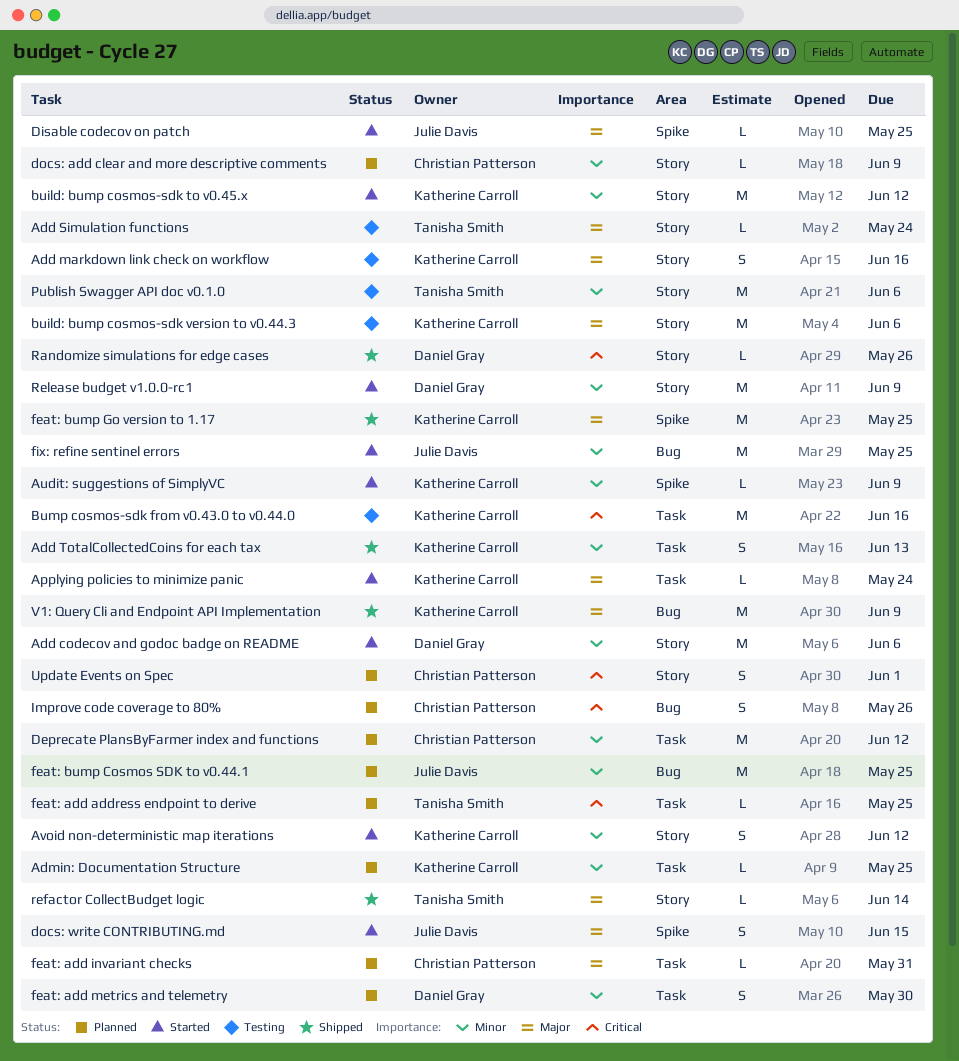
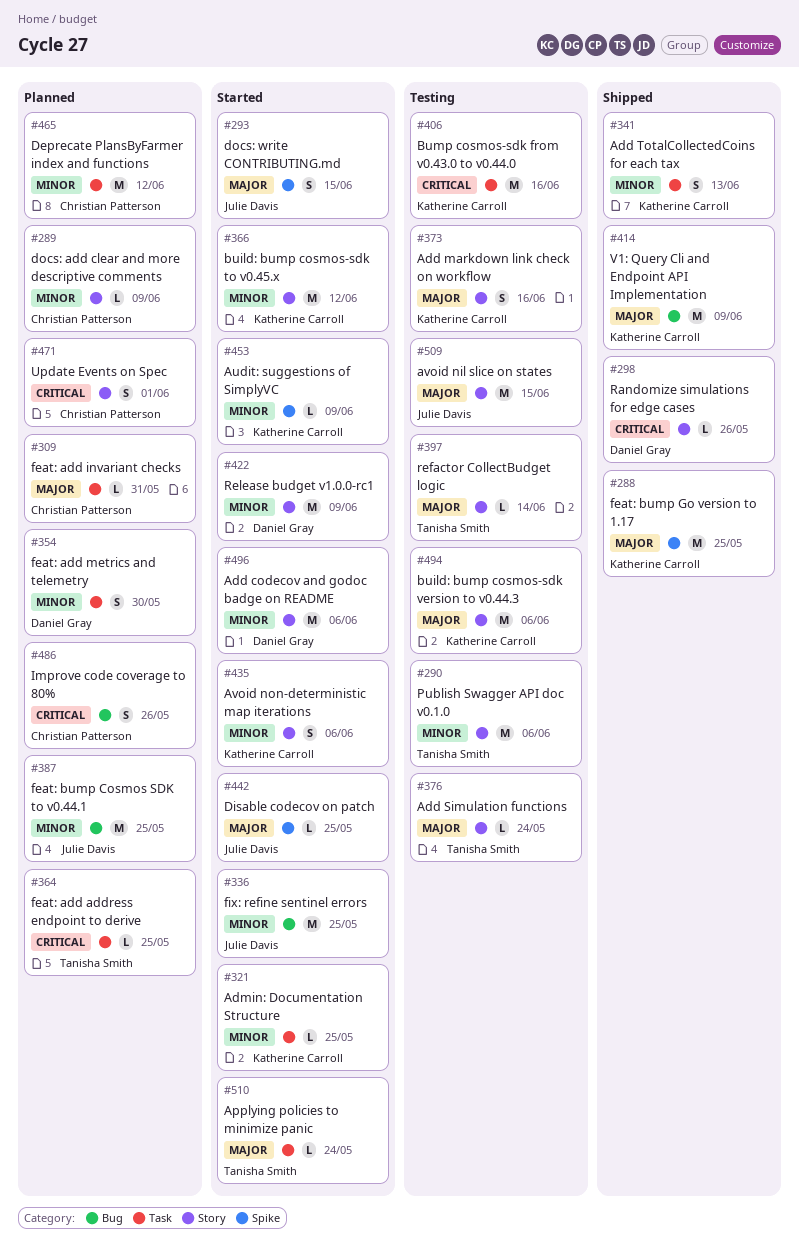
Admin: Documentation Structure, status: Planned -> Started
Applying policies to minimize panic, owner: Katherine Carroll -> Tanisha Smith
avoid nil slice on states: none -> present
Avoid non-deterministic map iterations, due: Jun 12 -> Jun 6
refactor CollectBudget logic, status: Shipped -> Testing

